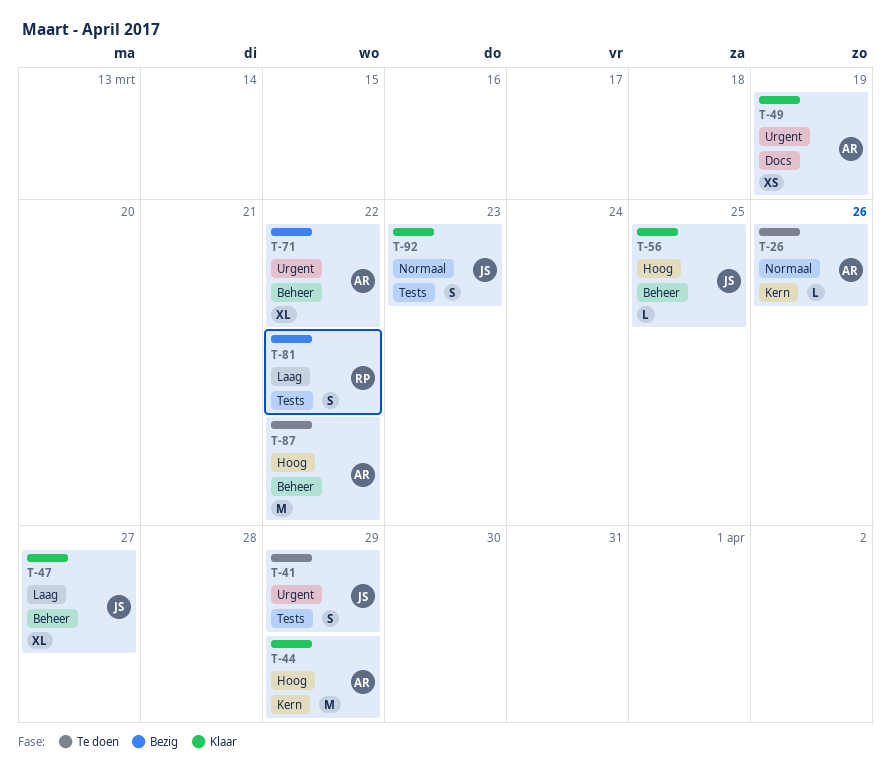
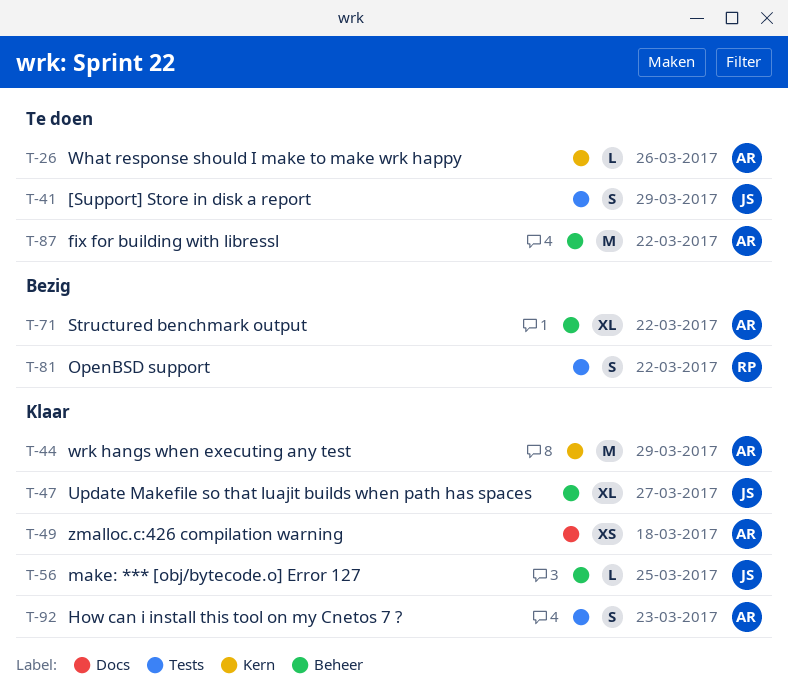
T-49, due: Mar 19 -> Mar 18
T-92, owner: JS -> AR

